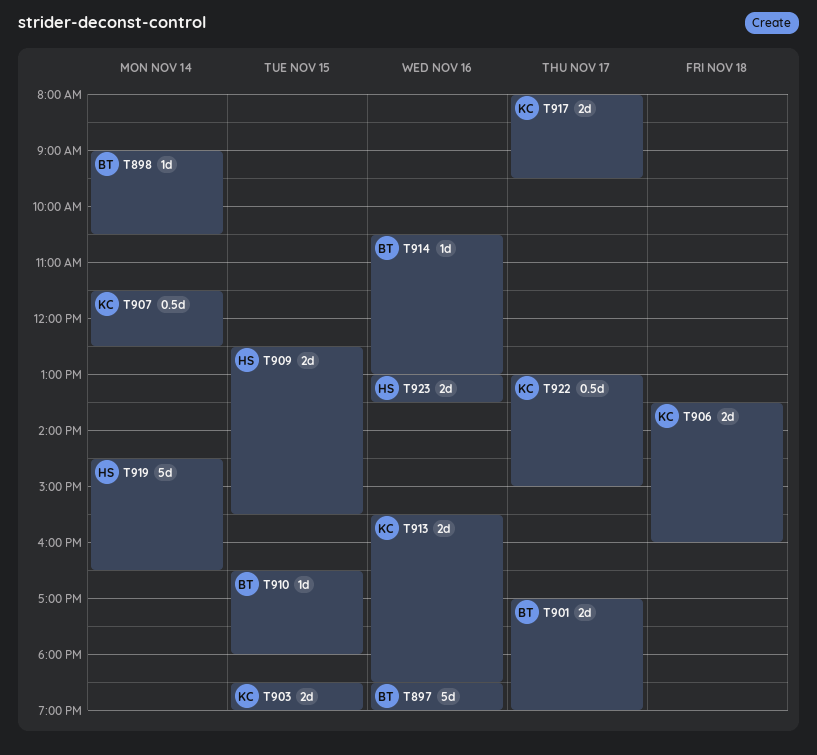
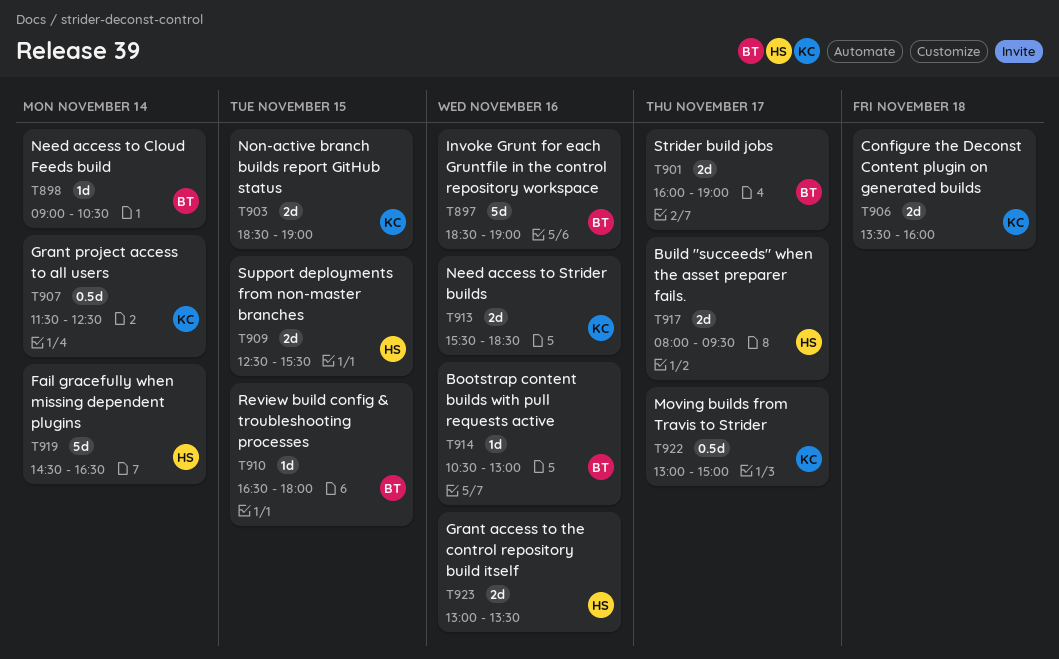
T901, begins: 17:00 -> 16:00
T917, owner: KC -> HS

